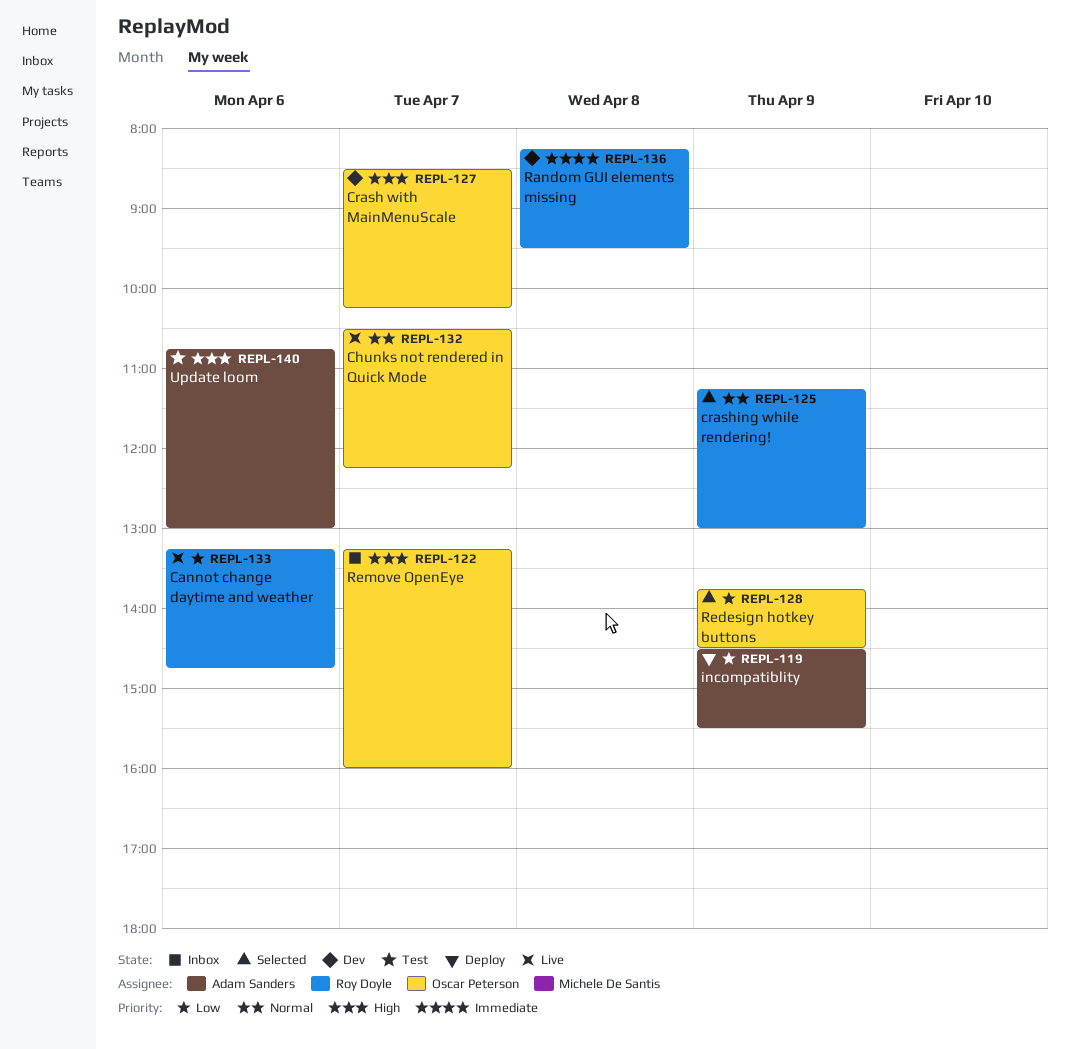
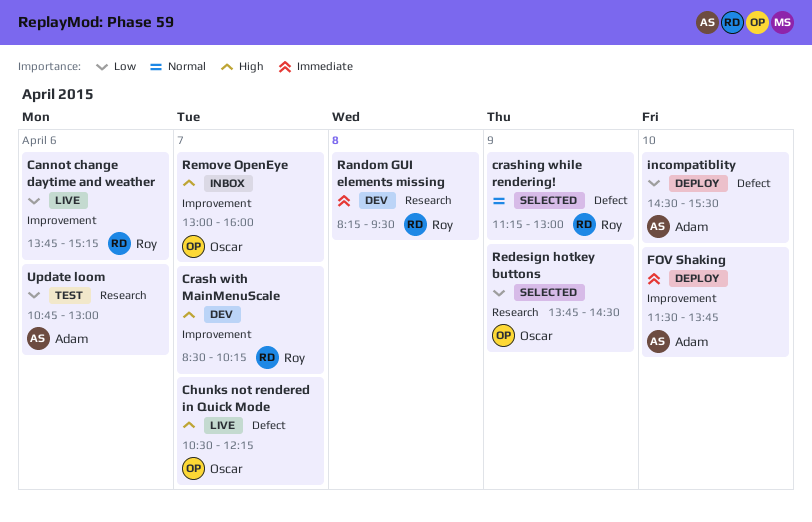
Cannot change daytime and weather, begins: 13:15 -> 13:45
Cannot change daytime and weather, ends: 14:45 -> 15:15
Chunks not rendered in Quick Mode, priority: Normal -> High
Crash with MainMenuScale, owner: Oscar Peterson -> Roy Doyle
FOV Shaking: none -> present
incompatiblity, day: Apr 9 -> Apr 10
Remove OpenEye, begins: 13:15 -> 13:00
Update loom, priority: High -> Low

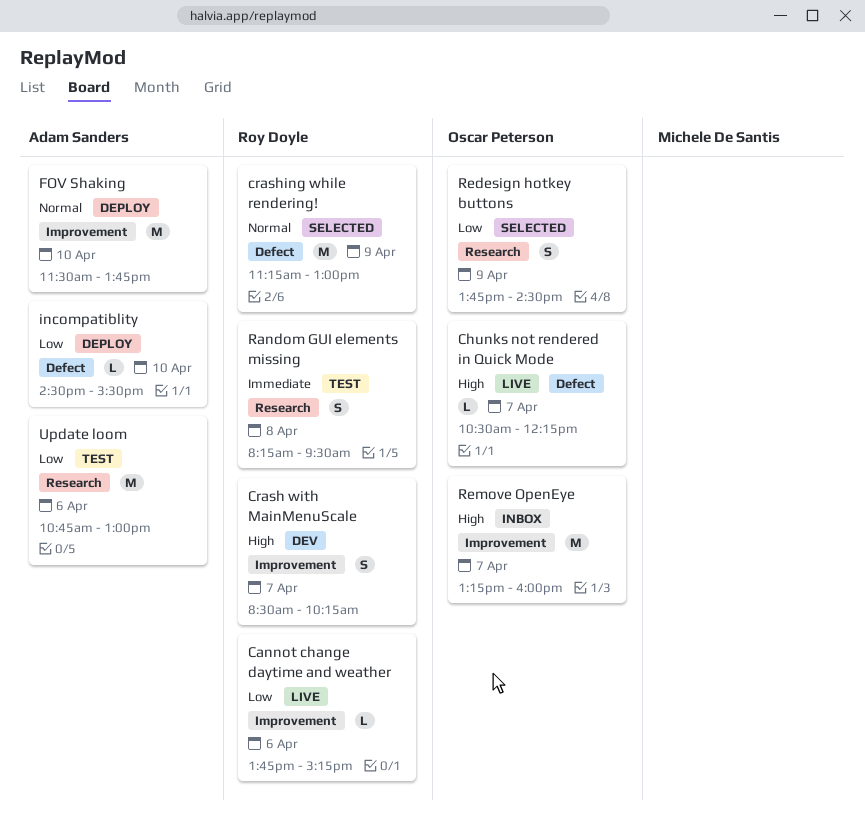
FOV Shaking, priority: Immediate -> Normal
Random GUI elements missing, status: Dev -> Test
Remove OpenEye, begins: 13:00 -> 13:15

